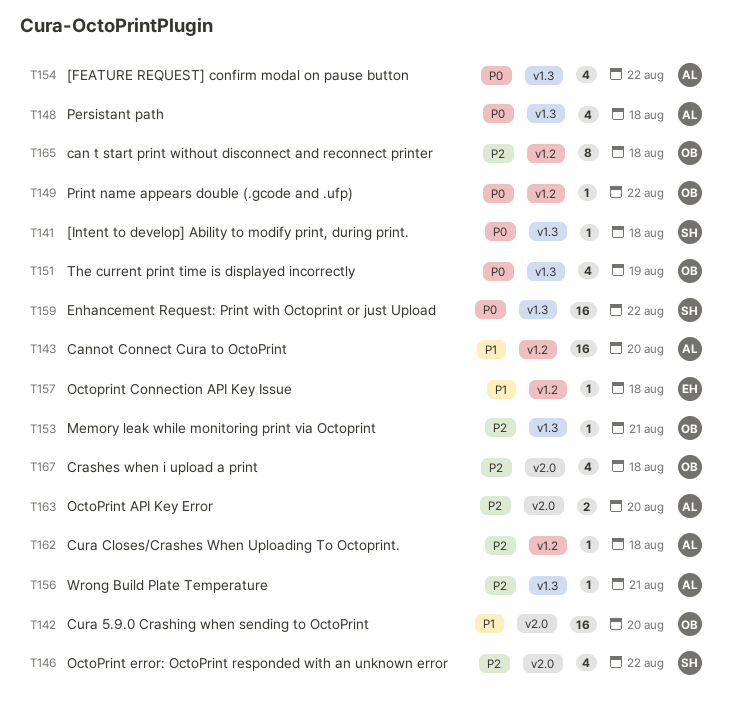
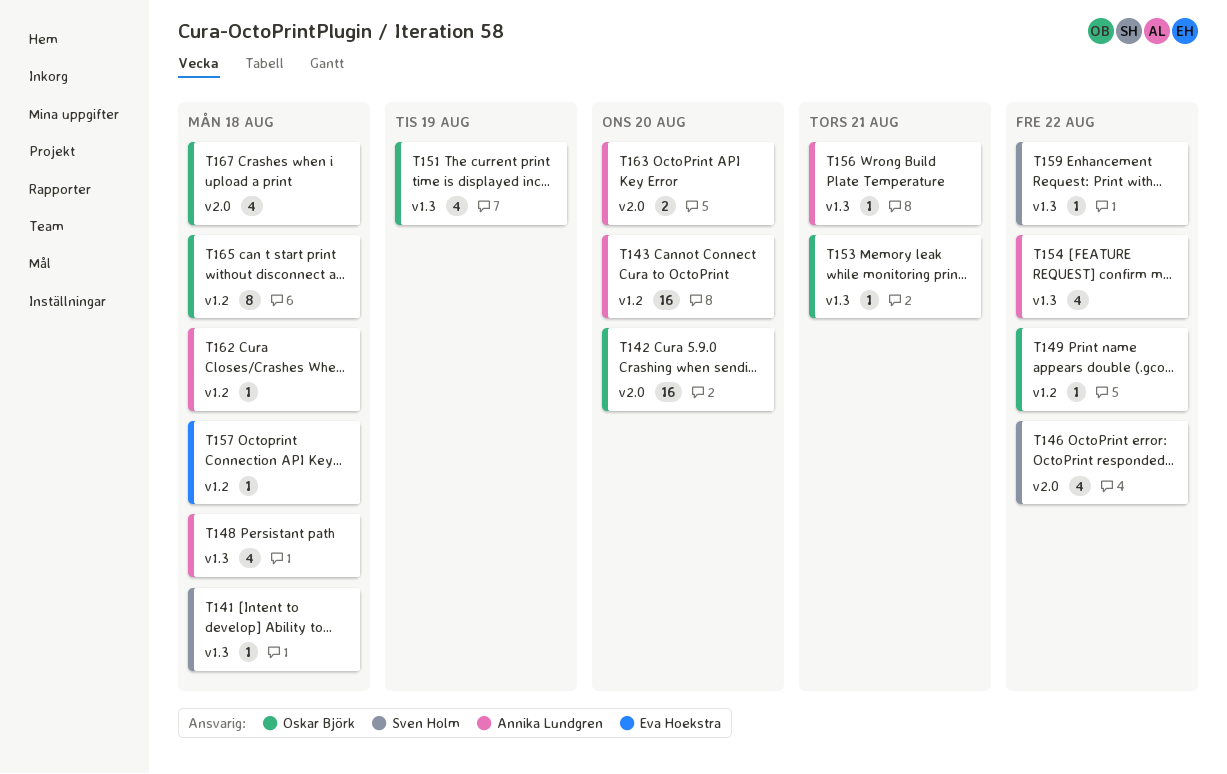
T159, estimate: 16 -> 1

